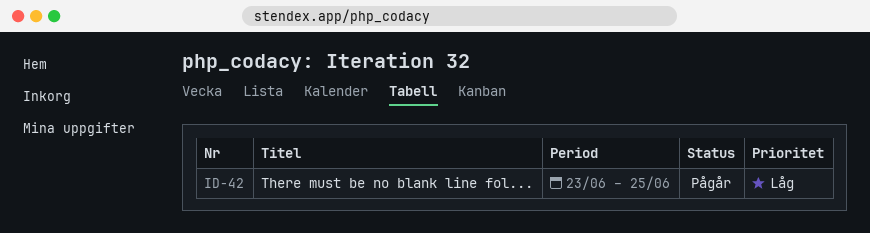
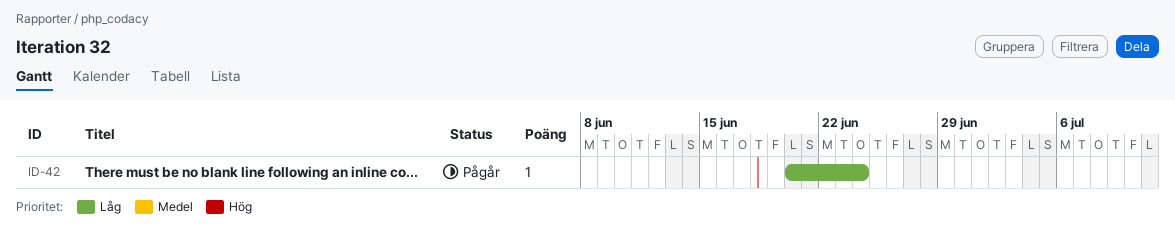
ID-42, start: Jun 23 -> Jun 20
ID-42, due: Jun 25 -> Jun 24

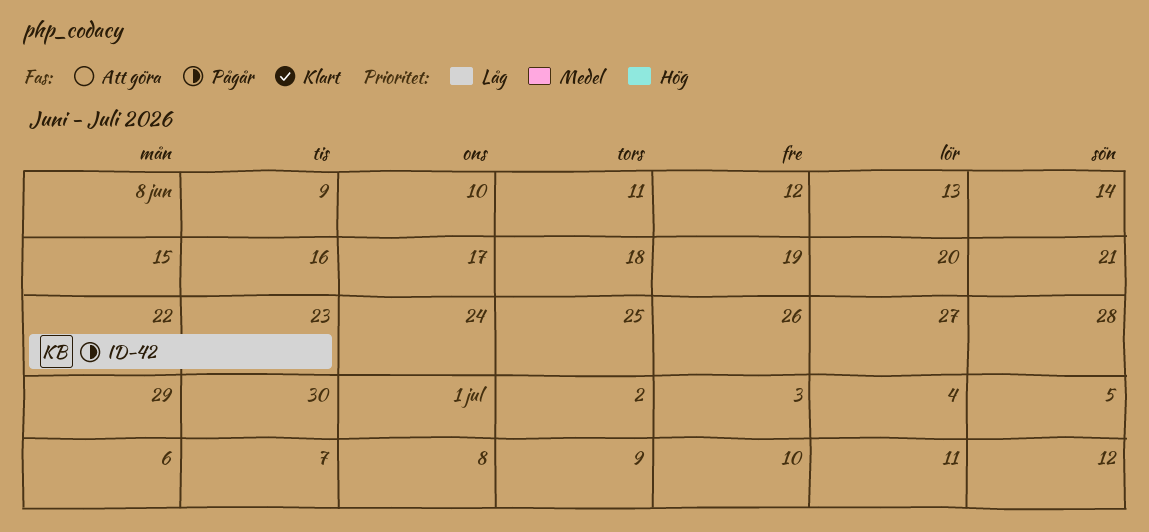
ID-42, start: Jun 20 -> Jun 22
ID-42, due: Jun 24 -> Jun 23

